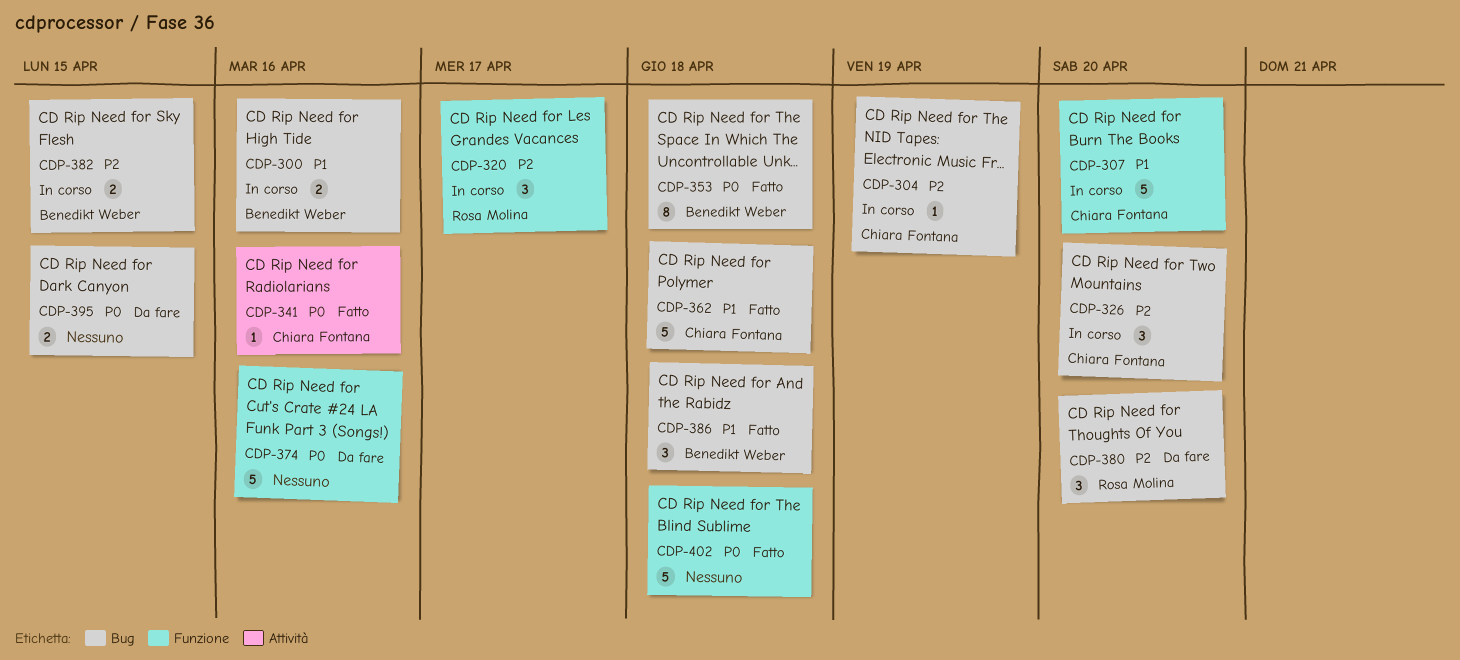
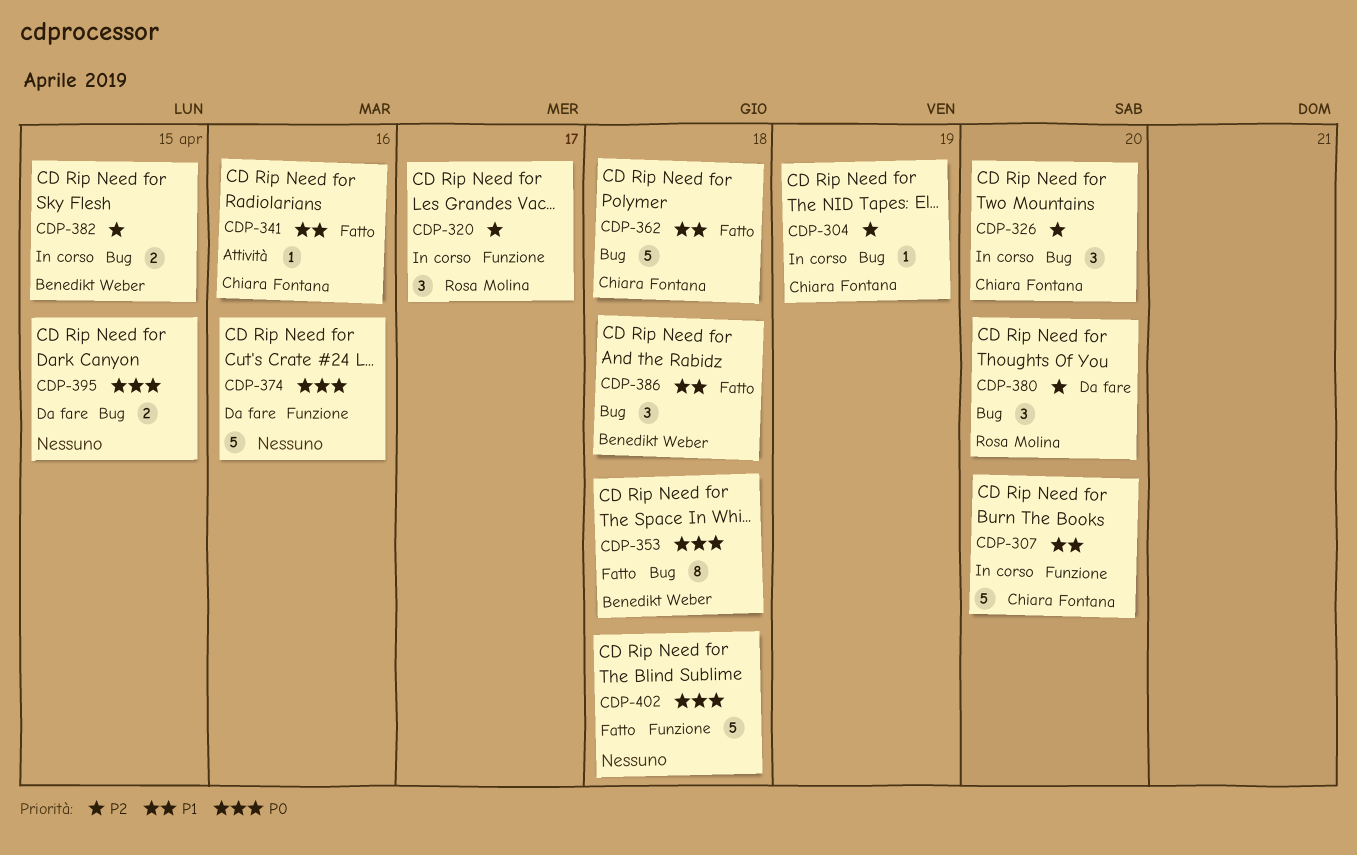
CDP-300: present -> none
CDP-341, priority: P0 -> P1

